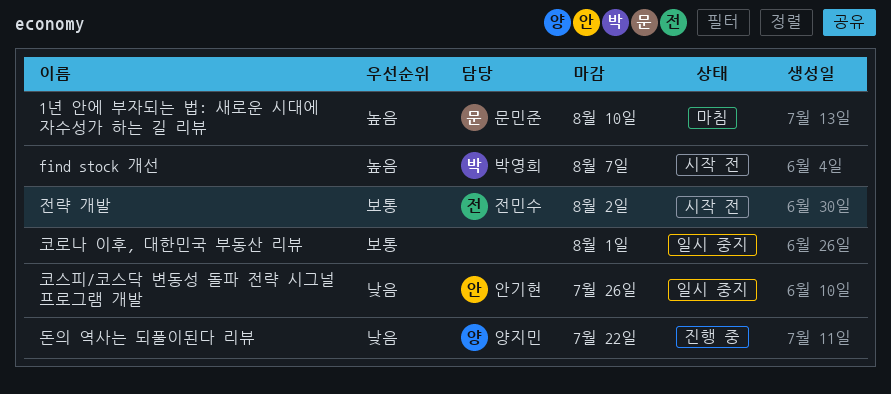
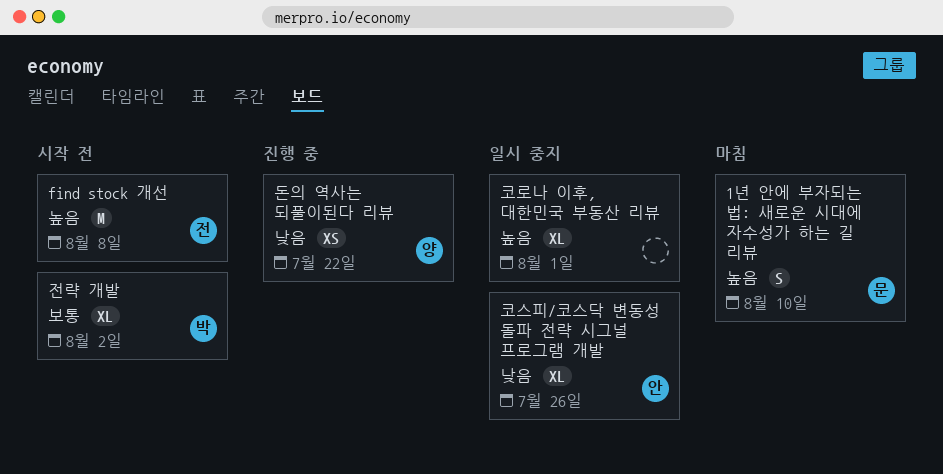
find stock 개선, owner: 박영희 -> 전민수
find stock 개선, due: Aug 7 -> Aug 8
전략 개발, owner: 전민수 -> 박영희
코로나 이후, 대한민국 부동산 리뷰, priority: 보통 -> 높음

